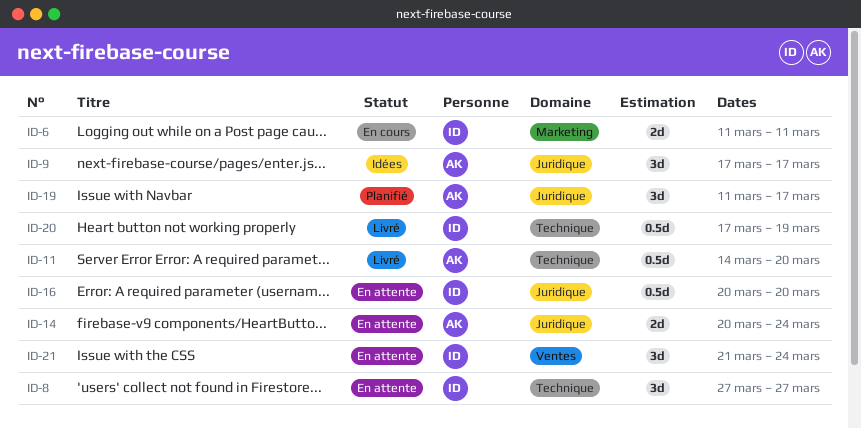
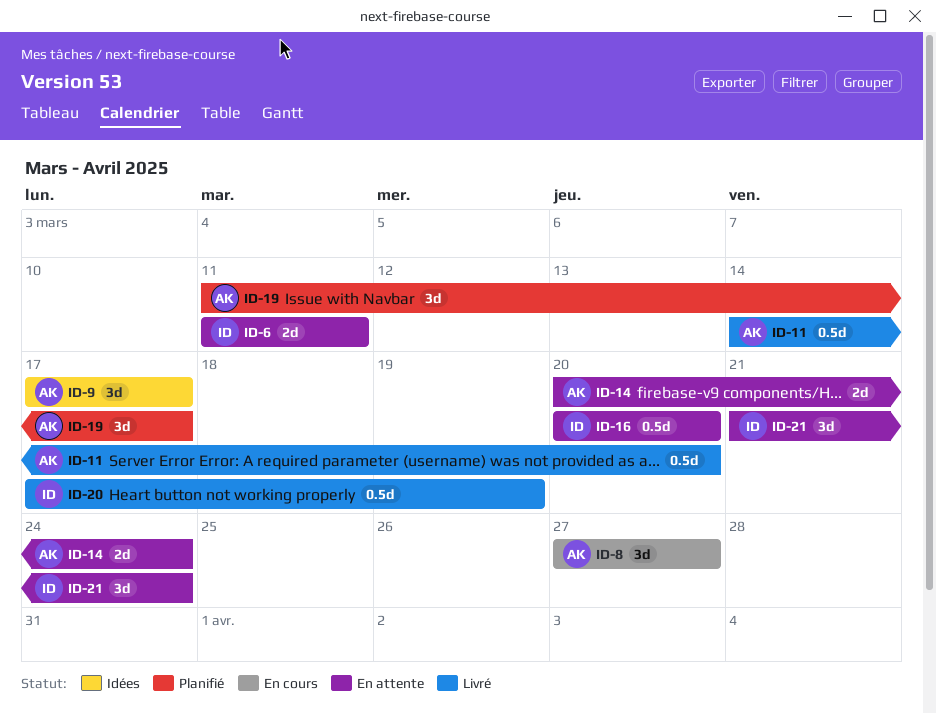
ID-6, status: En cours -> En attente
ID-8, status: En attente -> En cours
ID-8, owner: ID -> AK

